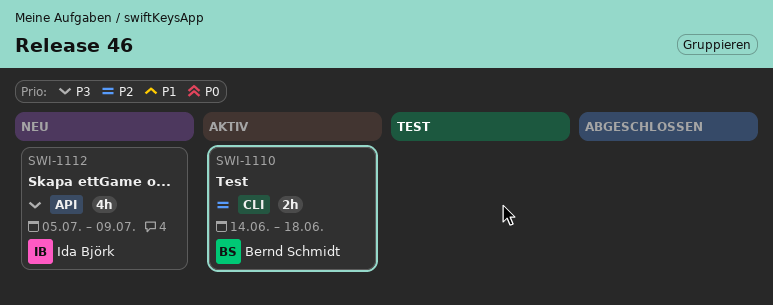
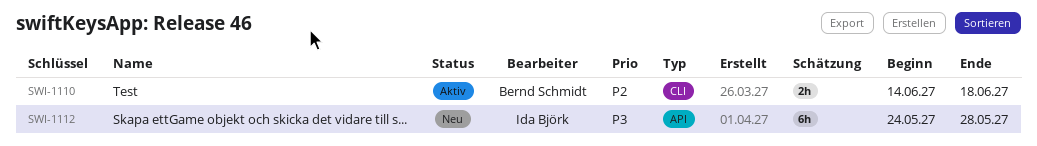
SWI-1112, estimate: 4h -> 6h
SWI-1112, start: Jul 5 -> May 24
SWI-1112, due: Jul 9 -> May 28

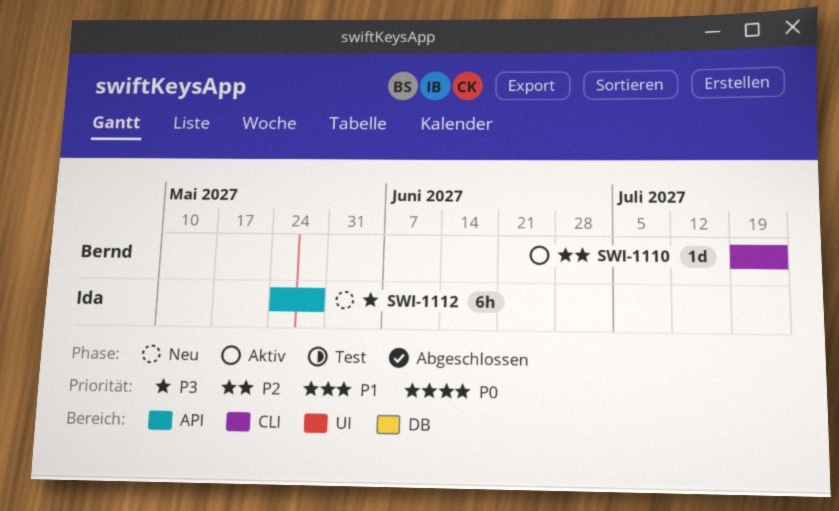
SWI-1110, estimate: 2h -> 1d
SWI-1110, start: Jun 14 -> Jul 19
SWI-1110, due: Jun 18 -> Jul 23

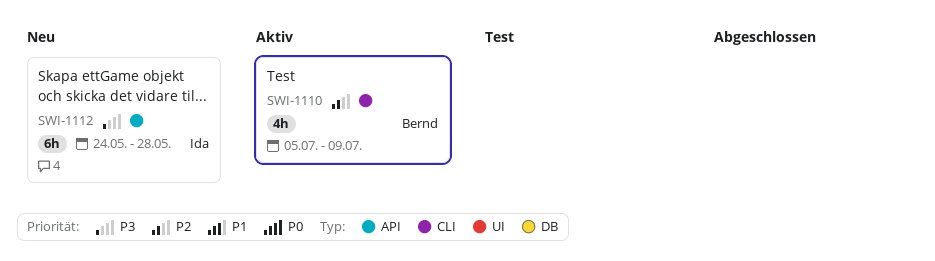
SWI-1110, estimate: 1d -> 4h
SWI-1110, start: Jul 19 -> Jul 5
SWI-1110, due: Jul 23 -> Jul 9

